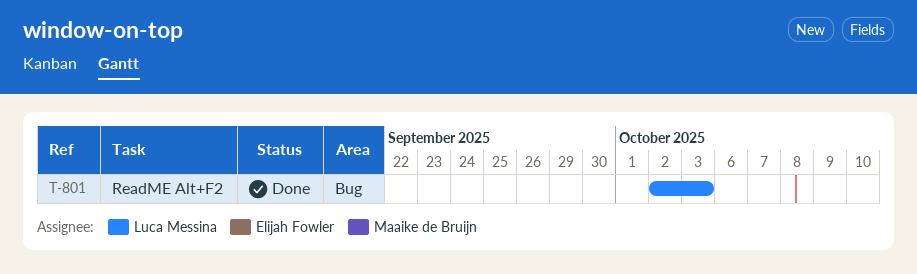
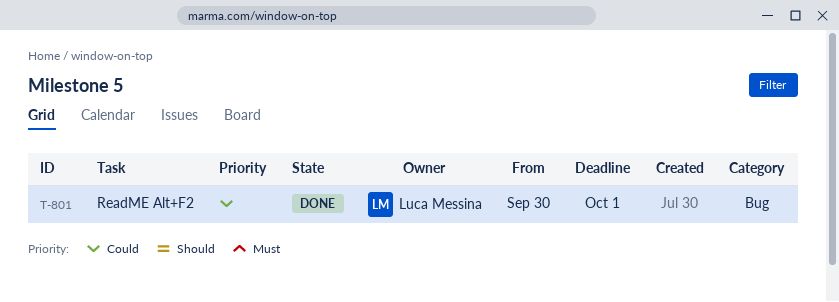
T-801, start: Oct 2 -> Sep 30
T-801, due: Oct 3 -> Oct 1

